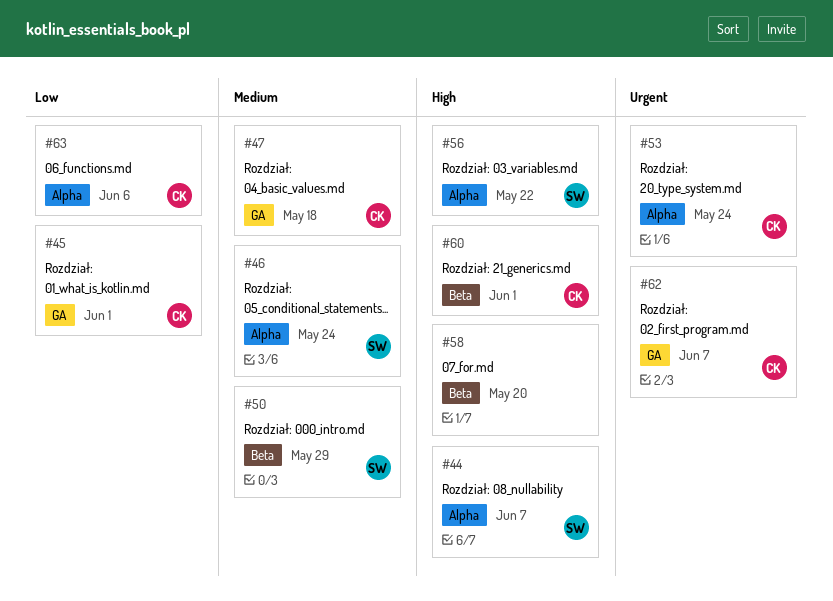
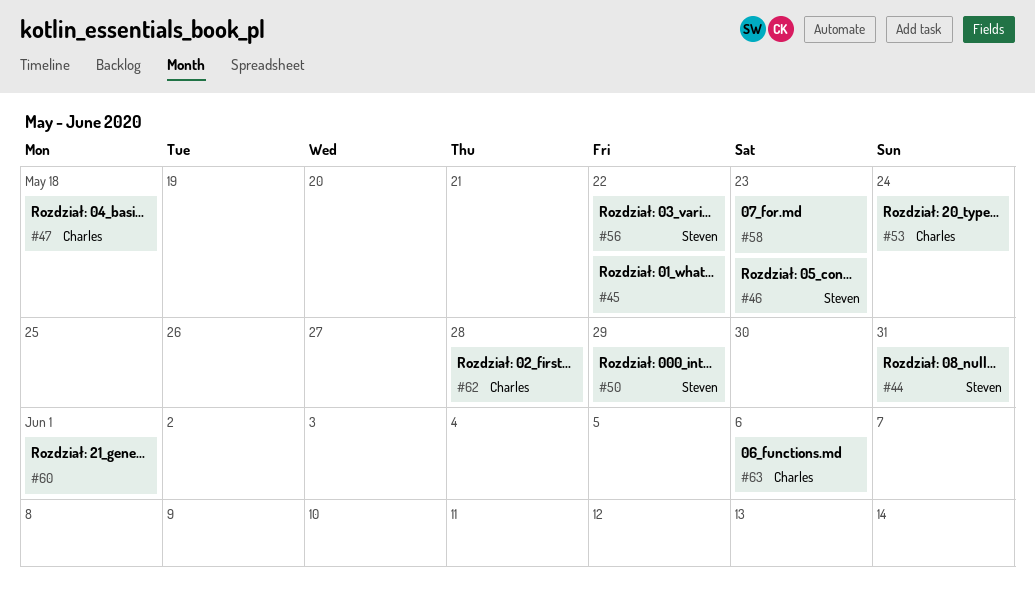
#44, due: Jun 7 -> May 31
#45, owner: Charles -> none
#45, due: Jun 1 -> May 22
#46, due: May 24 -> May 23
#58, due: May 20 -> May 23
#60, owner: Charles -> none
#62, due: Jun 7 -> May 28

